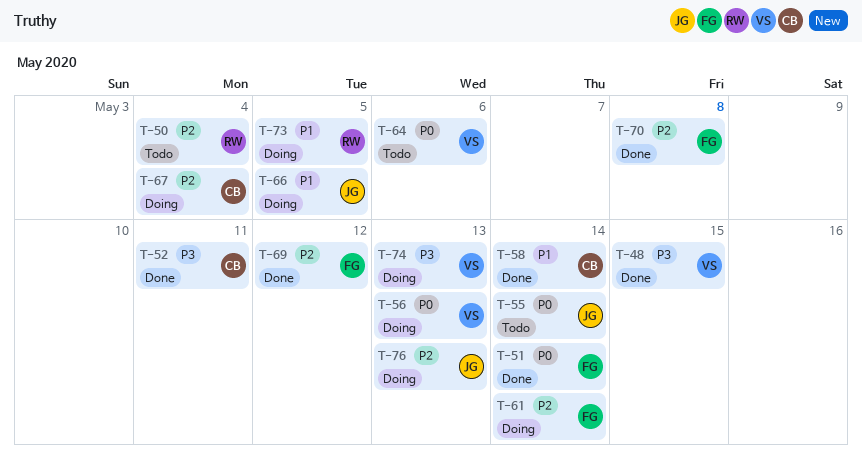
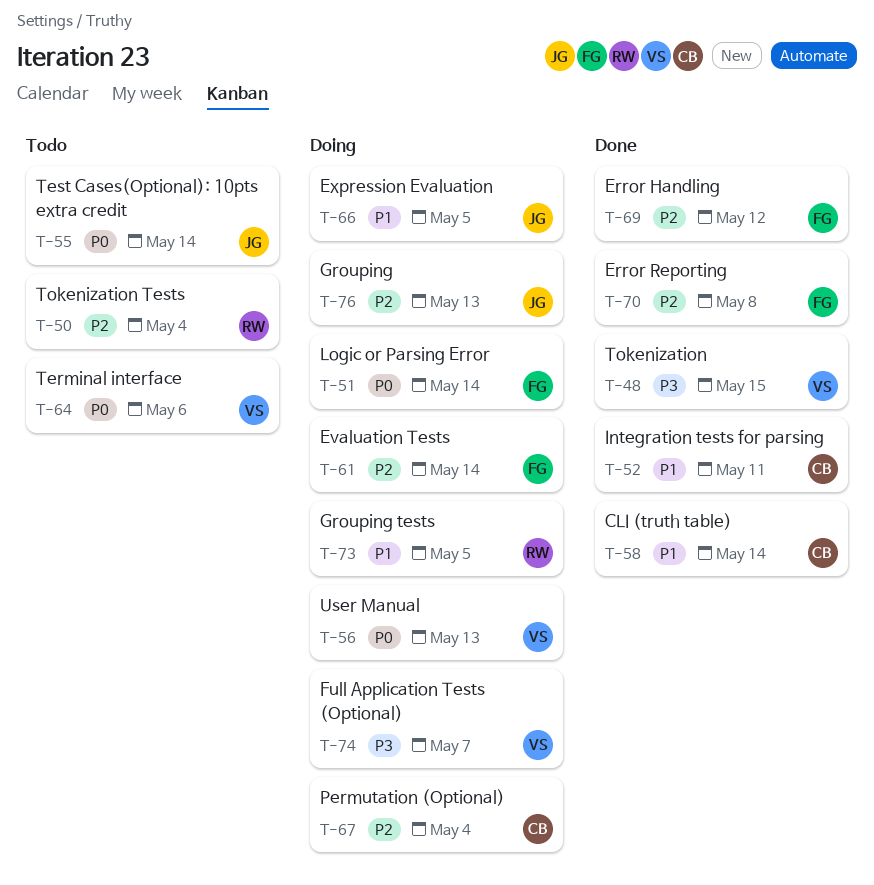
T-51, status: Done -> Doing
T-52, priority: P3 -> P1
T-74, due: May 13 -> May 7

